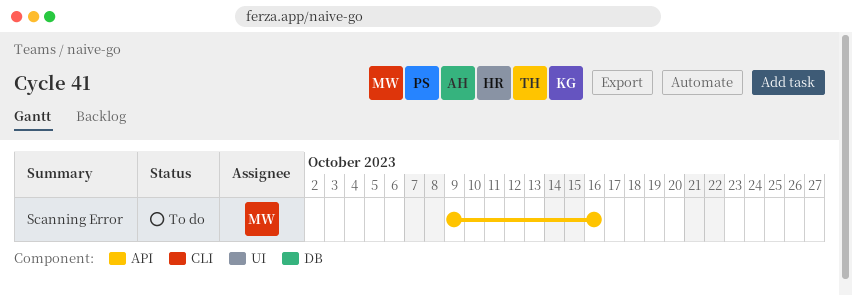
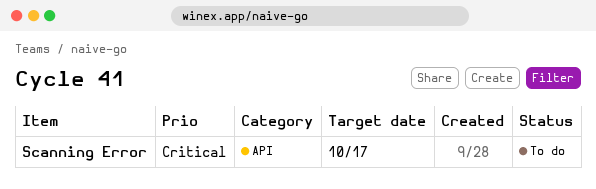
Scanning Error, due: Oct 16 -> Oct 17

